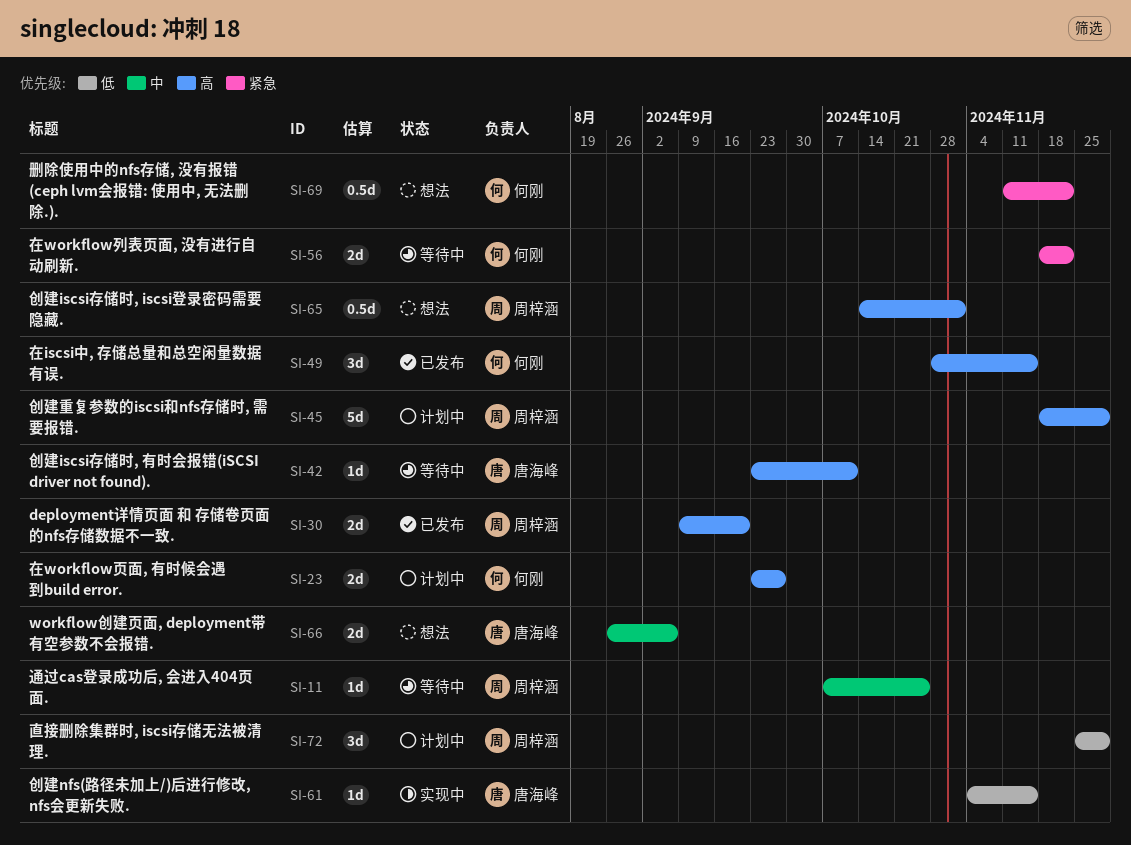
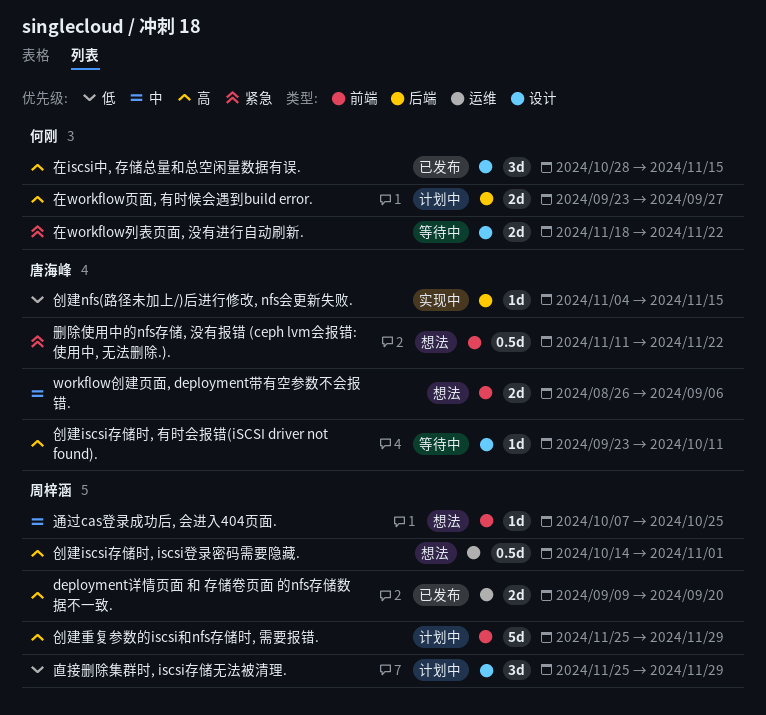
创建重复参数的iscsi和nfs存储时, 需要报错., start: Nov 18 -> Nov 25
删除使用中的nfs存储, 没有报错 (ceph lvm会报错: 使用中, 无法删除.)., owner: 何刚 -> 唐海峰
通过cas登录成功后, 会进入404页面., status: 等待中 -> 想法

